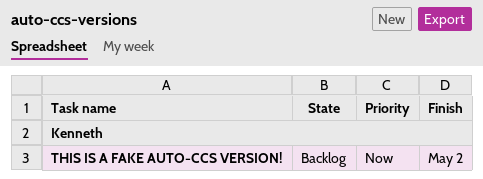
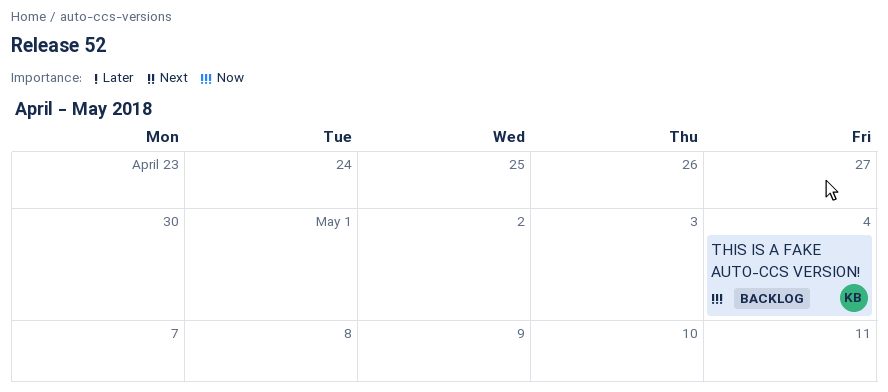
THIS IS A FAKE AUTO-CCS VERSION!, due: May 2 -> May 4

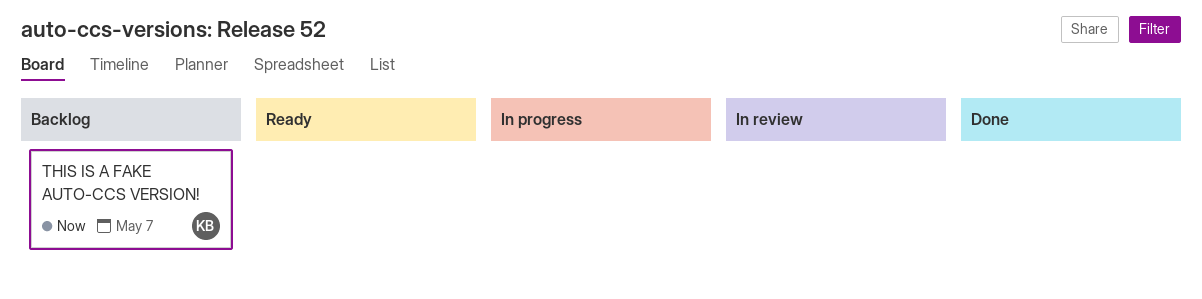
THIS IS A FAKE AUTO-CCS VERSION!, due: May 4 -> May 7

